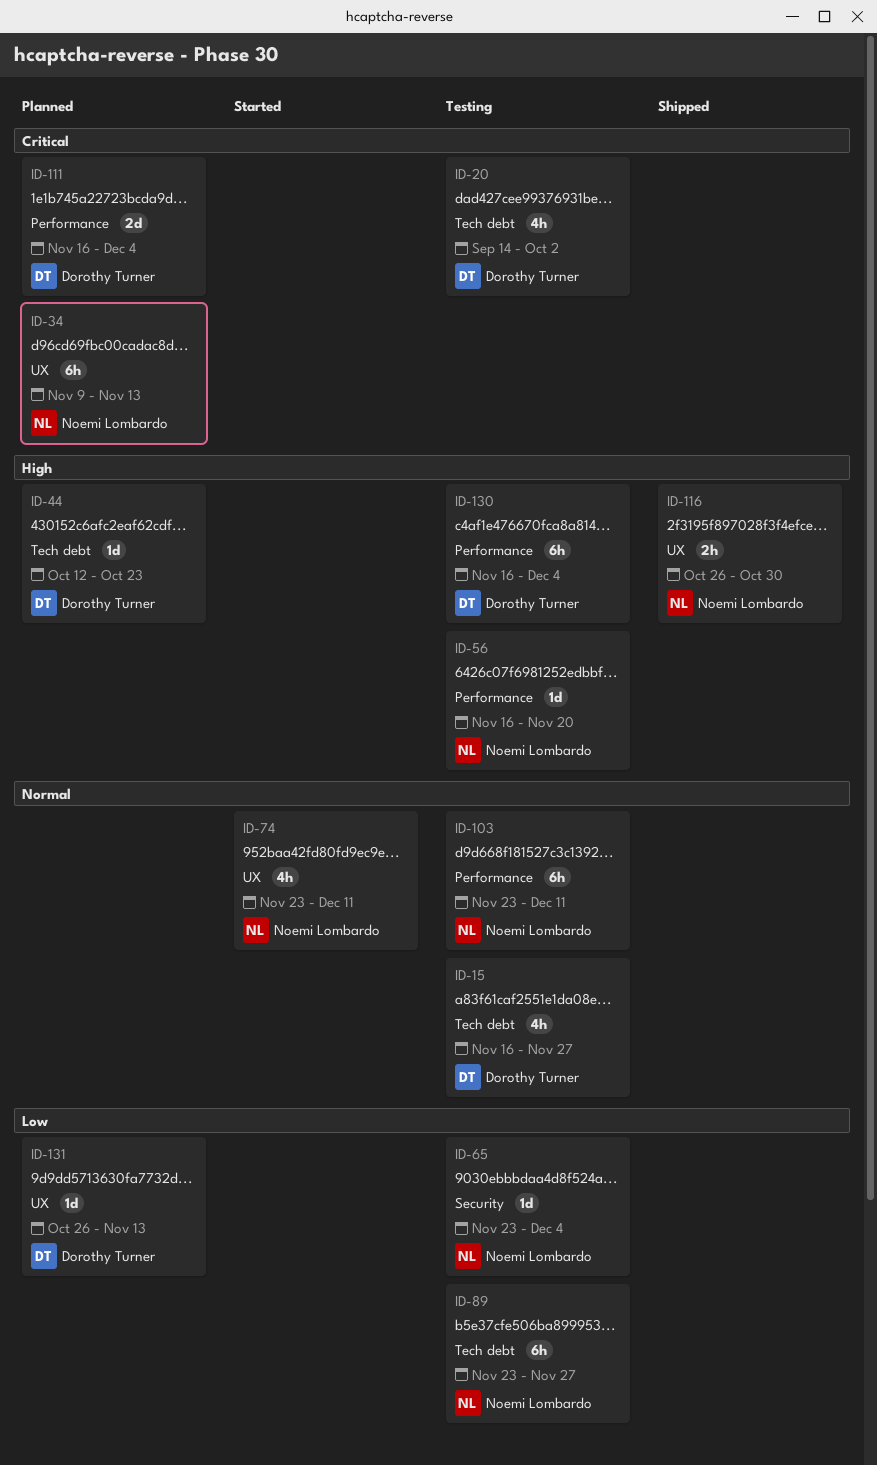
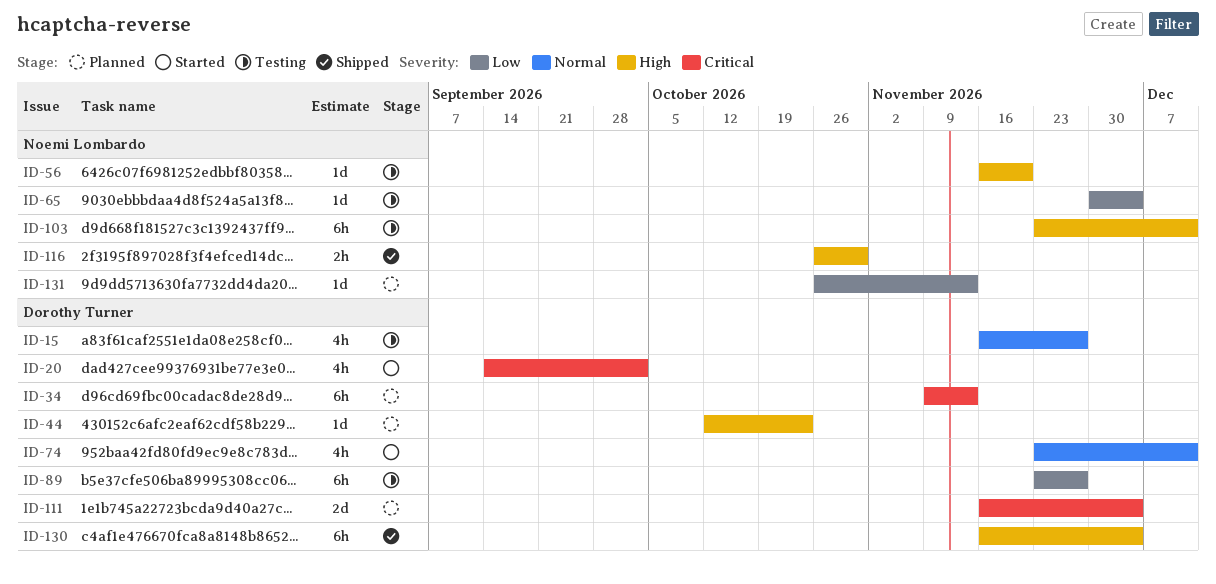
ID-20, status: Testing -> Started
ID-34, owner: Noemi Lombardo -> Dorothy Turner
ID-65, start: Nov 23 -> Nov 30
ID-74, owner: Noemi Lombardo -> Dorothy Turner
ID-89, owner: Noemi Lombardo -> Dorothy Turner
ID-103, priority: Normal -> High
ID-130, status: Testing -> Shipped
ID-131, owner: Dorothy Turner -> Noemi Lombardo

